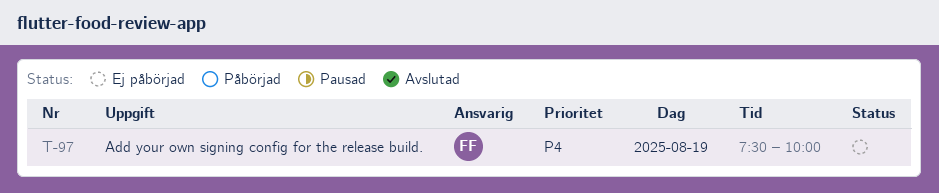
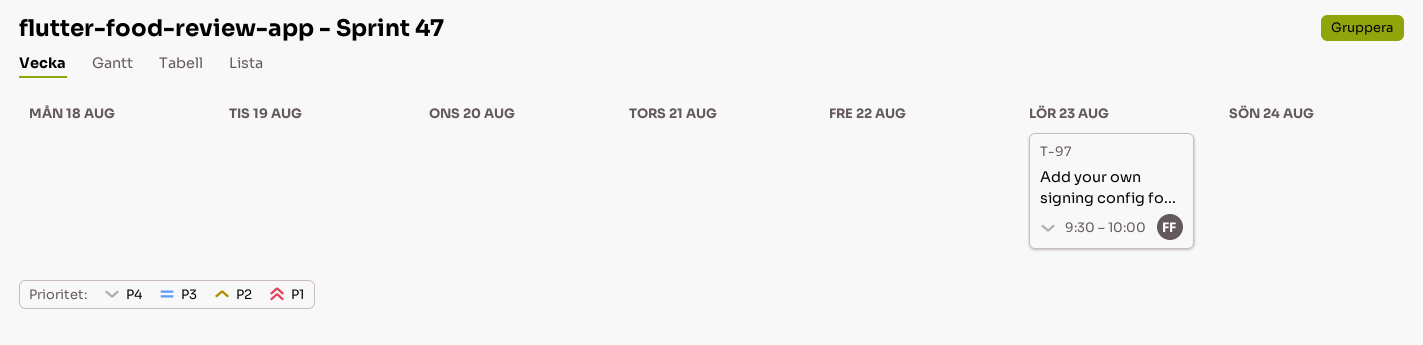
T-97, day: Aug 19 -> Aug 23
T-97, begins: 07:30 -> 09:30

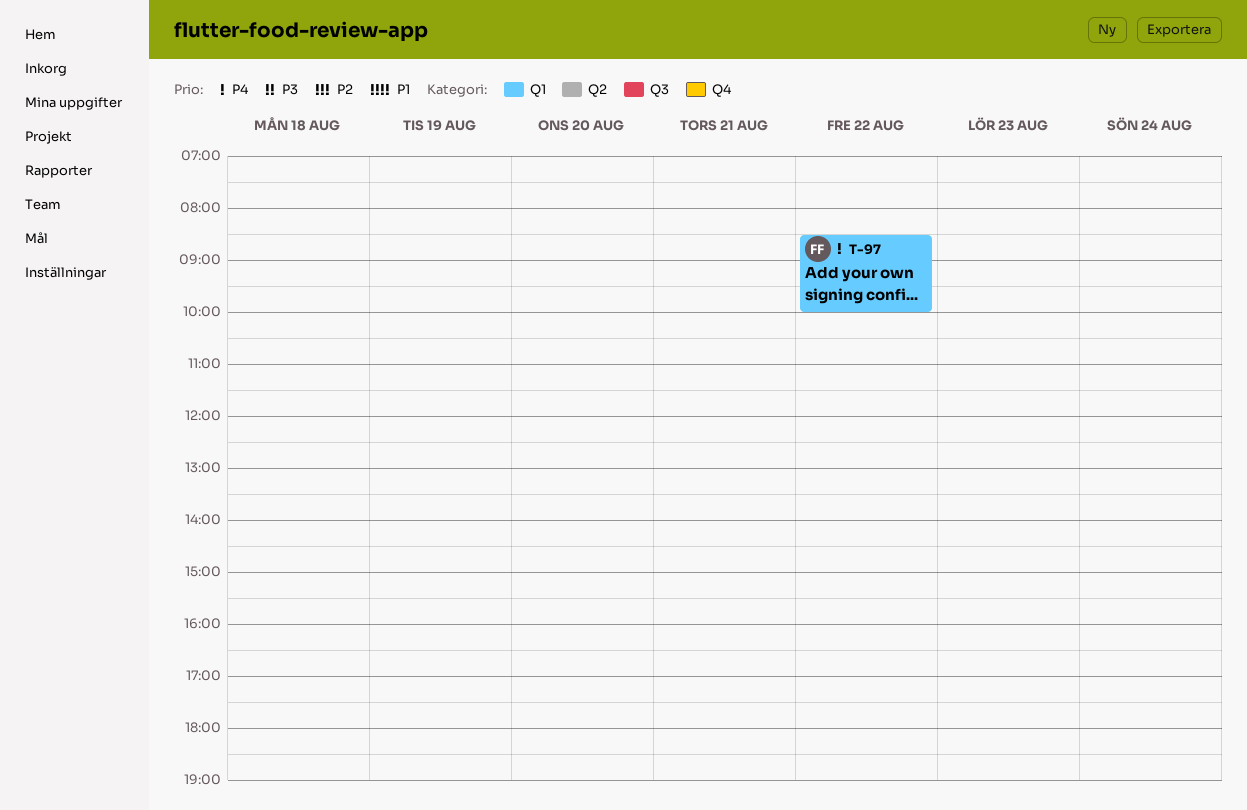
T-97, day: Aug 23 -> Aug 22
T-97, begins: 09:30 -> 08:30

